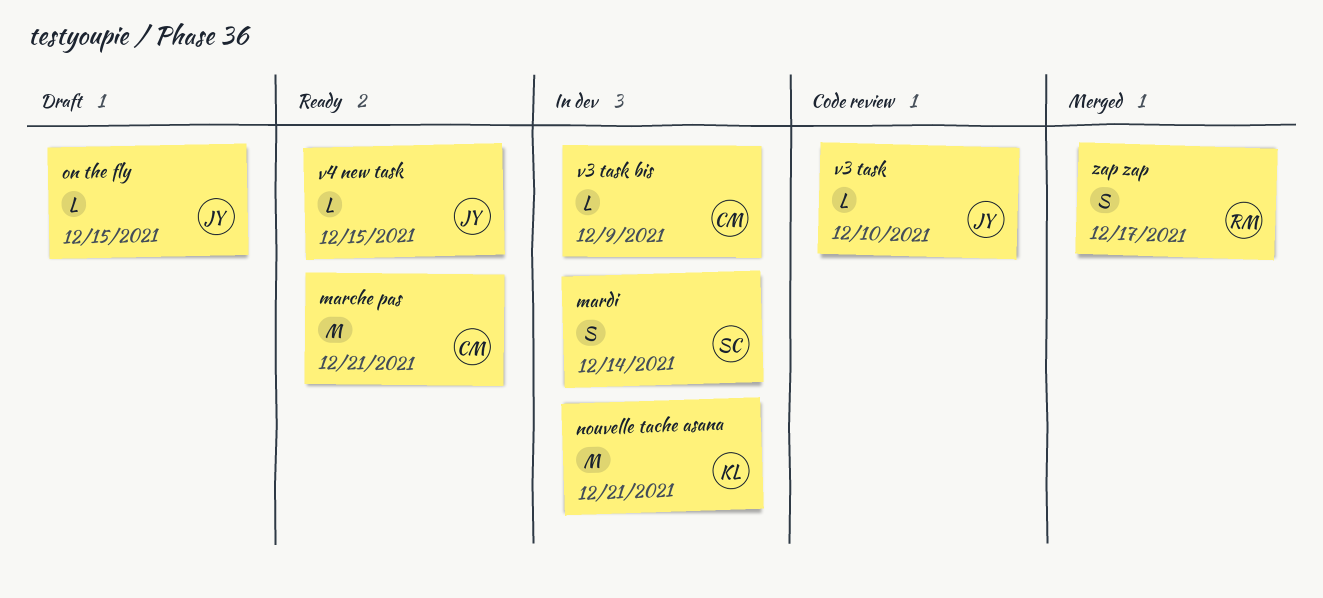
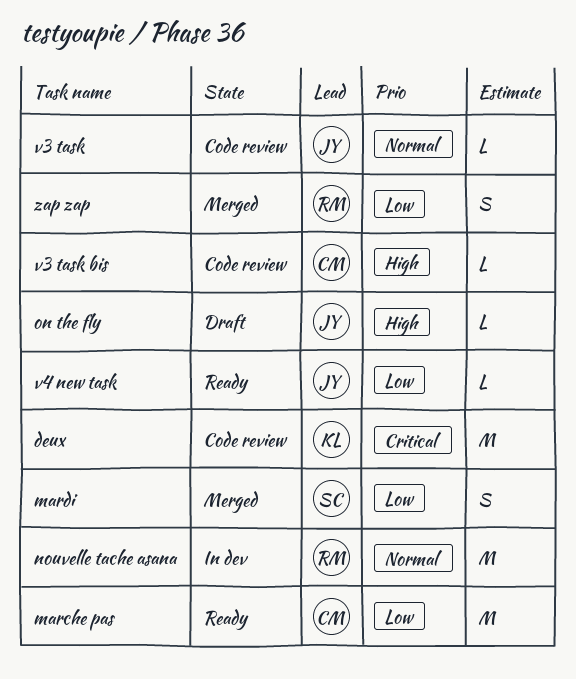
deux: none -> present
mardi, status: In dev -> Merged
nouvelle tache asana, owner: KL -> RM
v3 task bis, status: In dev -> Code review

